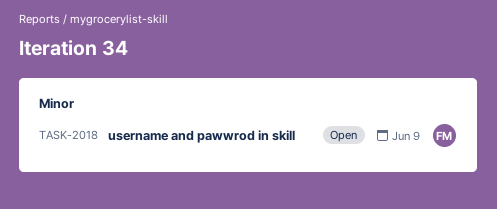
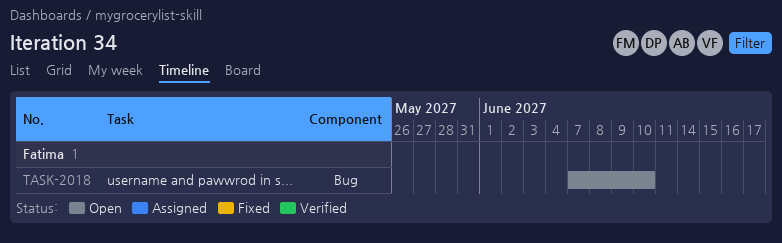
TASK-2018, due: Jun 9 -> Jun 10

